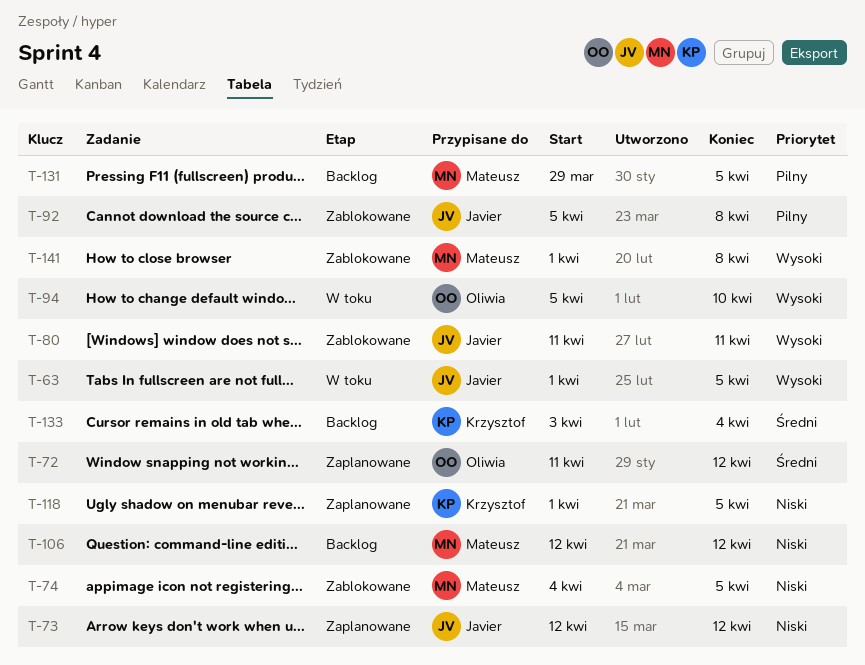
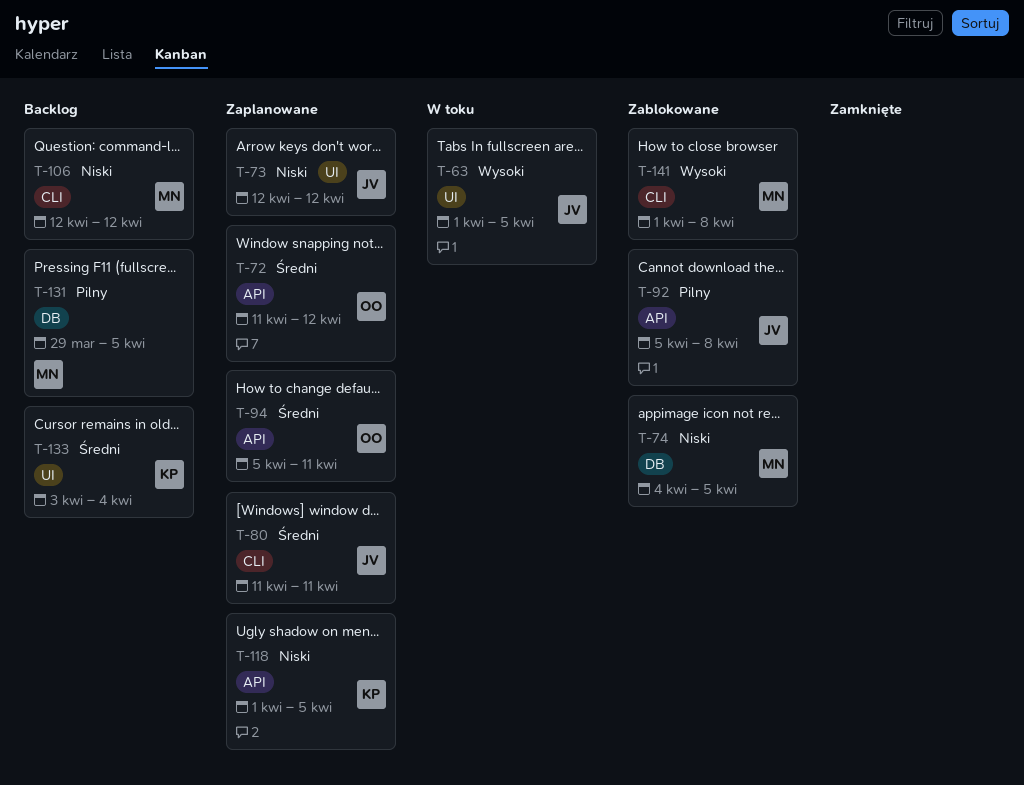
T-80, status: Zablokowane -> Zaplanowane
T-80, priority: Wysoki -> Średni
T-94, status: W toku -> Zaplanowane
T-94, priority: Wysoki -> Średni
T-94, due: Apr 10 -> Apr 11

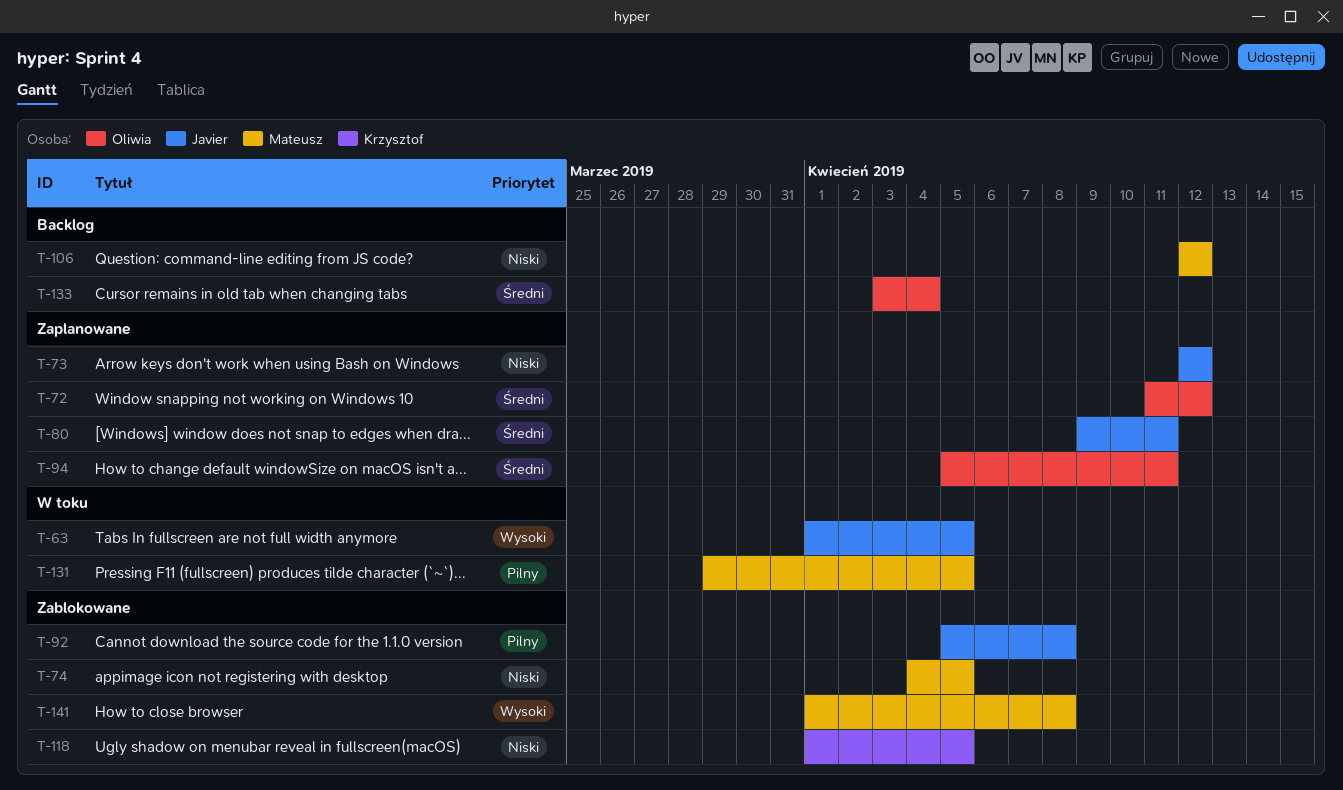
T-80, start: Apr 11 -> Apr 9
T-118, status: Zaplanowane -> Zablokowane
T-131, status: Backlog -> W toku
T-133, owner: Krzysztof -> Oliwia

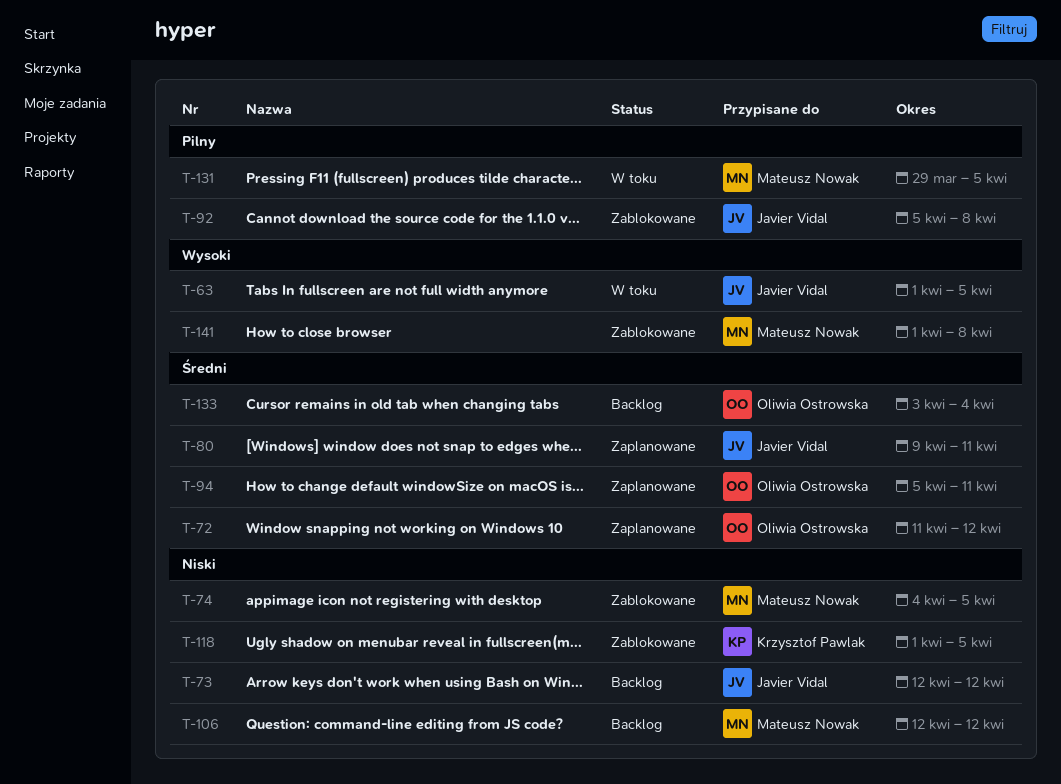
T-73, status: Zaplanowane -> Backlog

